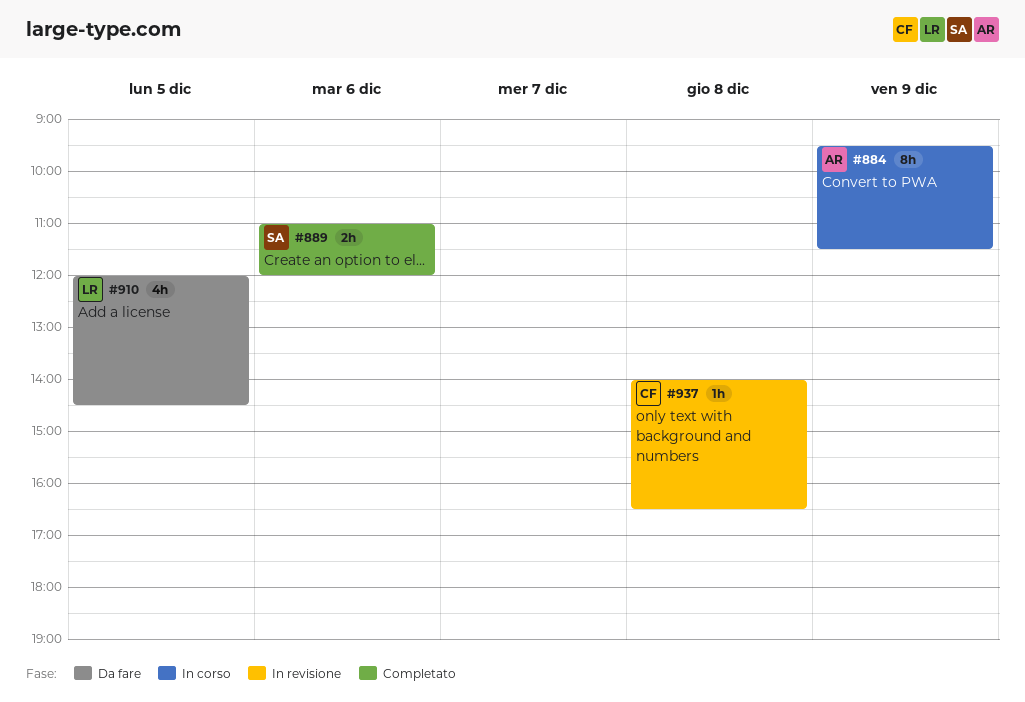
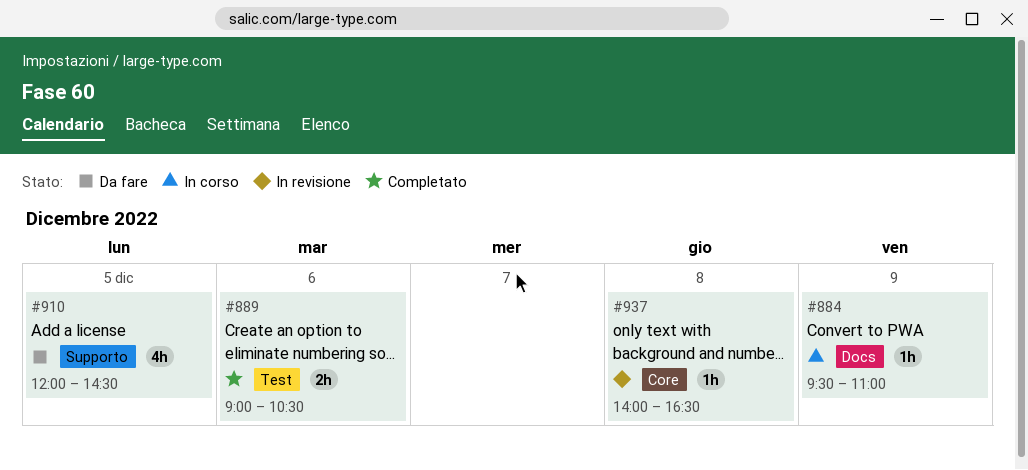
#884, estimate: 8h -> 1h
#884, ends: 11:30 -> 11:00
#889, begins: 11:00 -> 09:00
#889, ends: 12:00 -> 10:30

